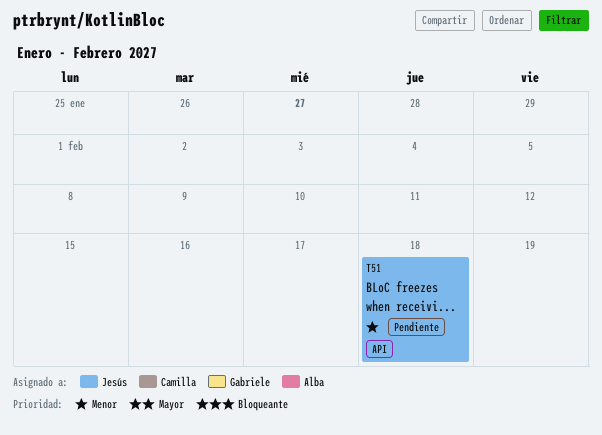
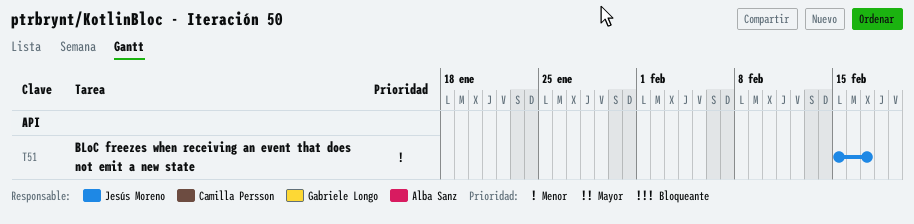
T51, due: Feb 18 -> Feb 17

